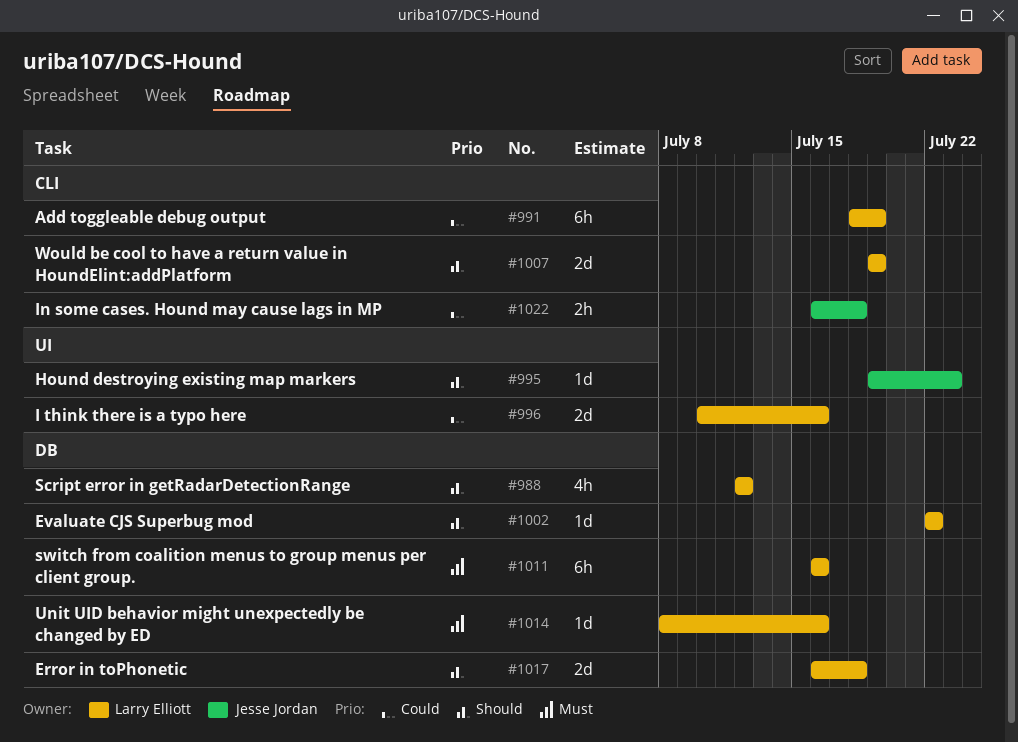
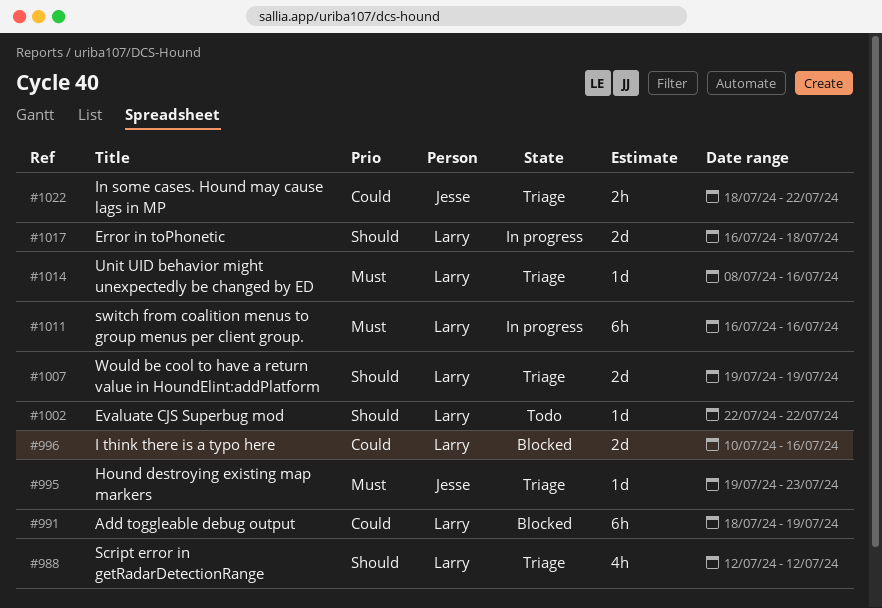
#995, priority: Should -> Must
#1022, start: Jul 16 -> Jul 18
#1022, due: Jul 18 -> Jul 22

